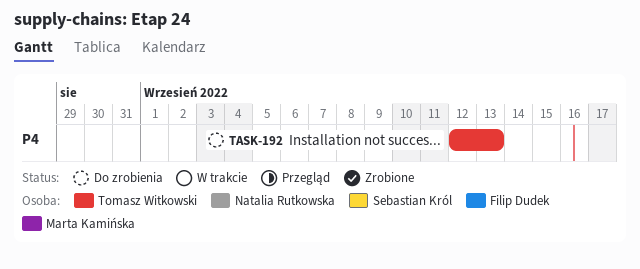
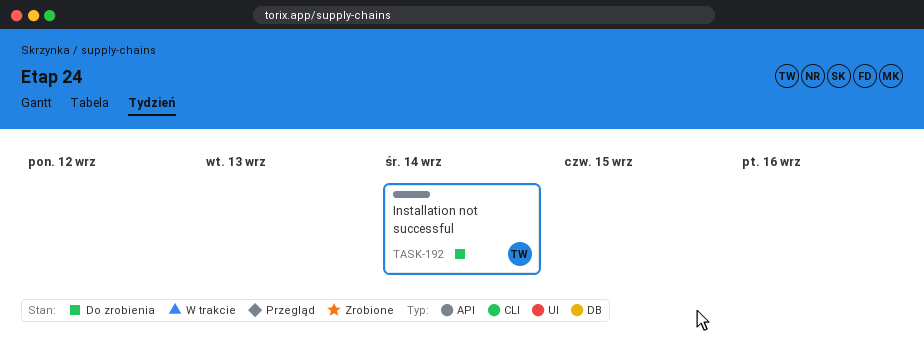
TASK-192, due: Sep 13 -> Sep 14

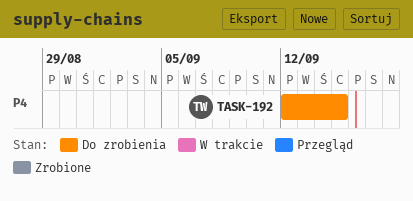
TASK-192, due: Sep 14 -> Sep 15

